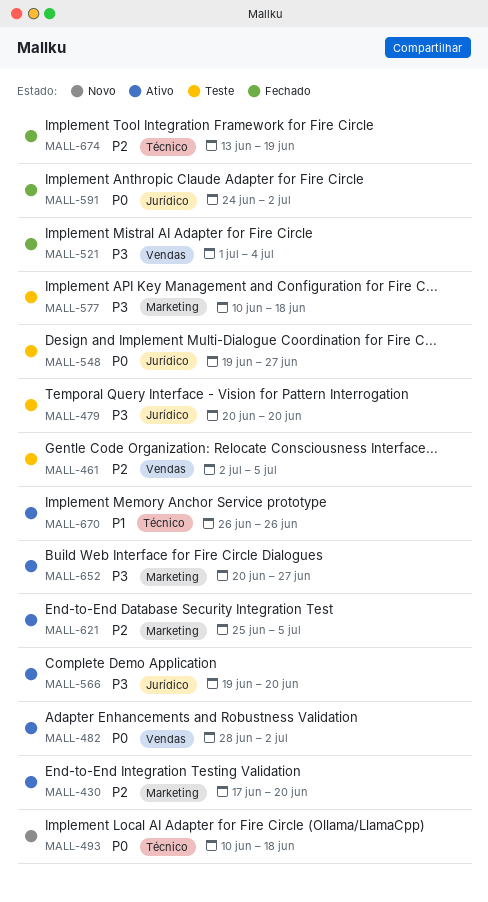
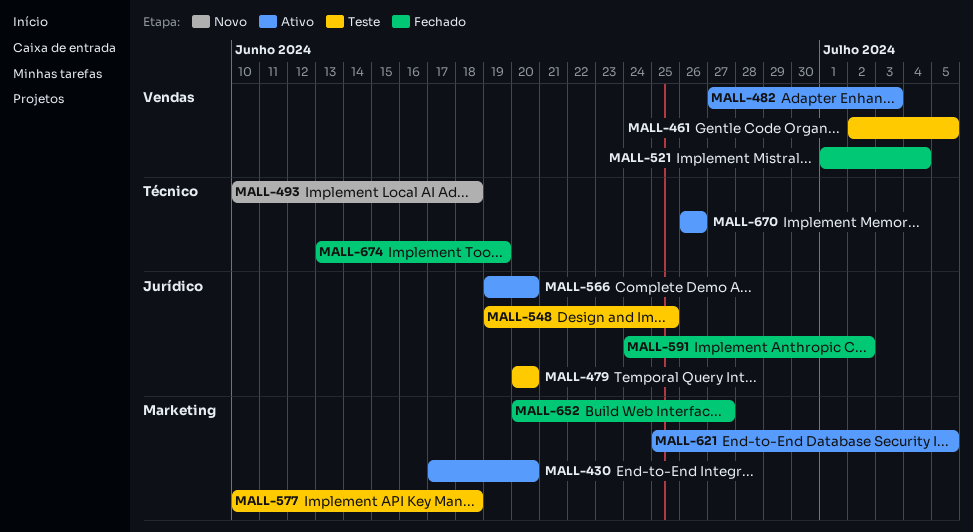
MALL-482, start: Jun 28 -> Jun 27
MALL-482, due: Jul 2 -> Jul 3
MALL-548, due: Jun 27 -> Jun 25
MALL-652, status: Ativo -> Fechado

